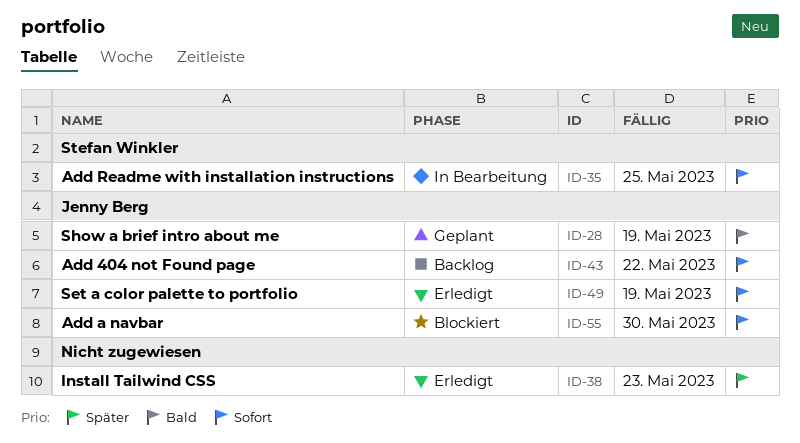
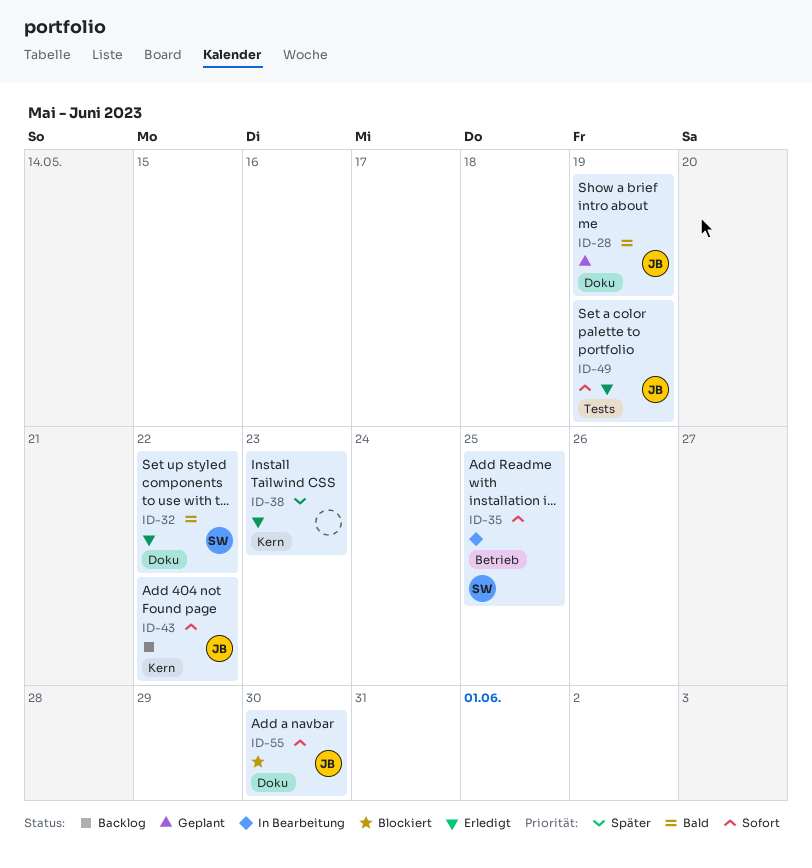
ID-32: none -> present

